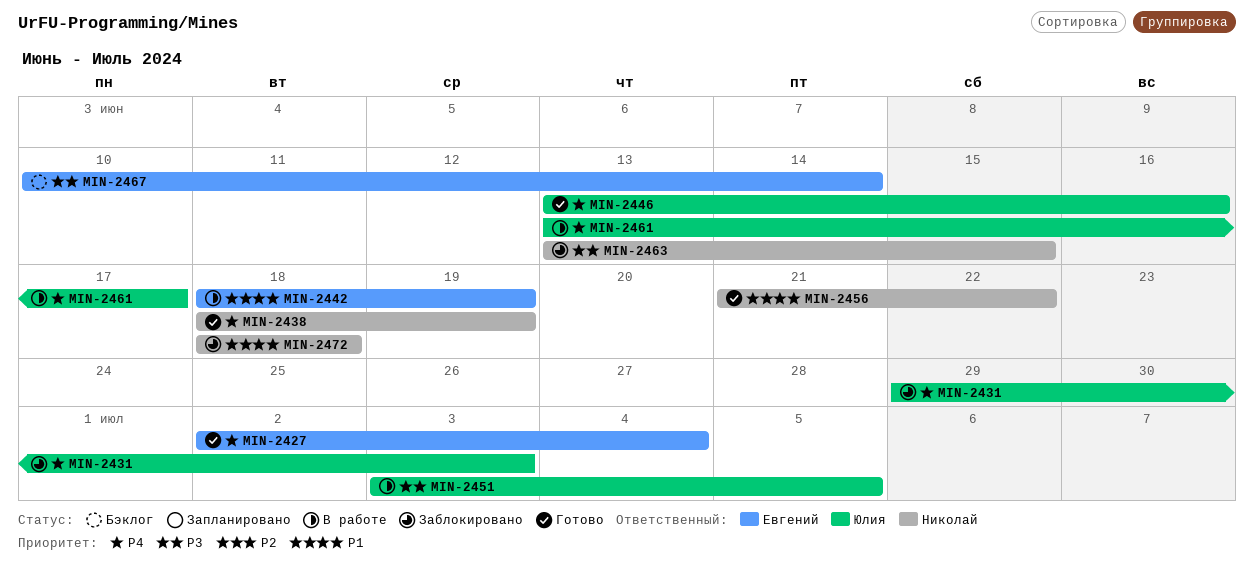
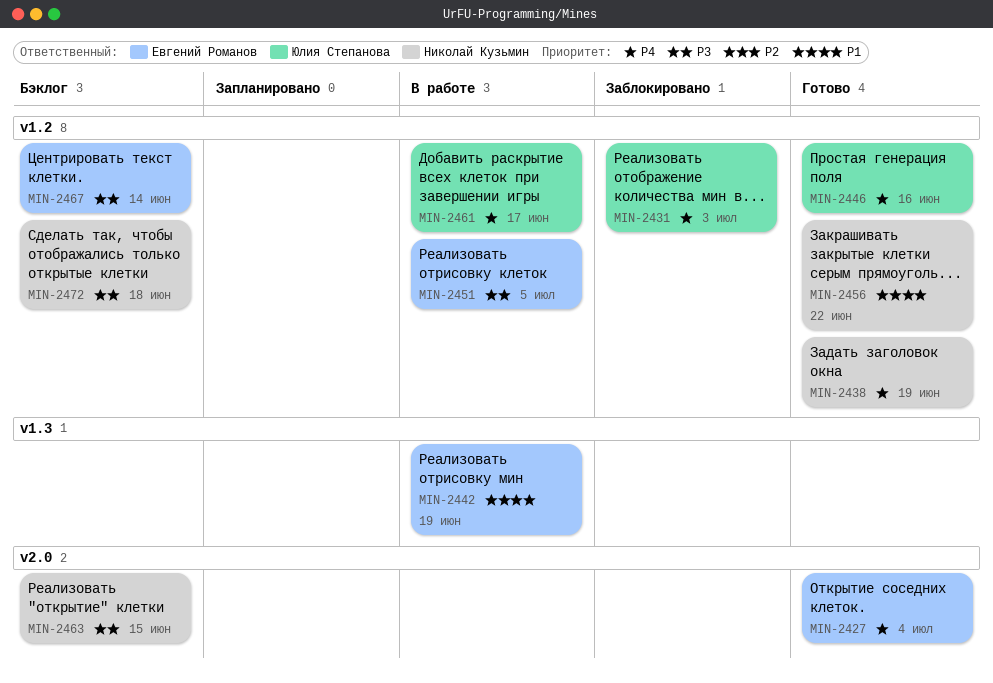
MIN-2451, owner: Юлия Степанова -> Евгений Романов
MIN-2463, status: Заблокировано -> Бэклог
MIN-2472, status: Заблокировано -> Бэклог
MIN-2472, priority: P1 -> P3

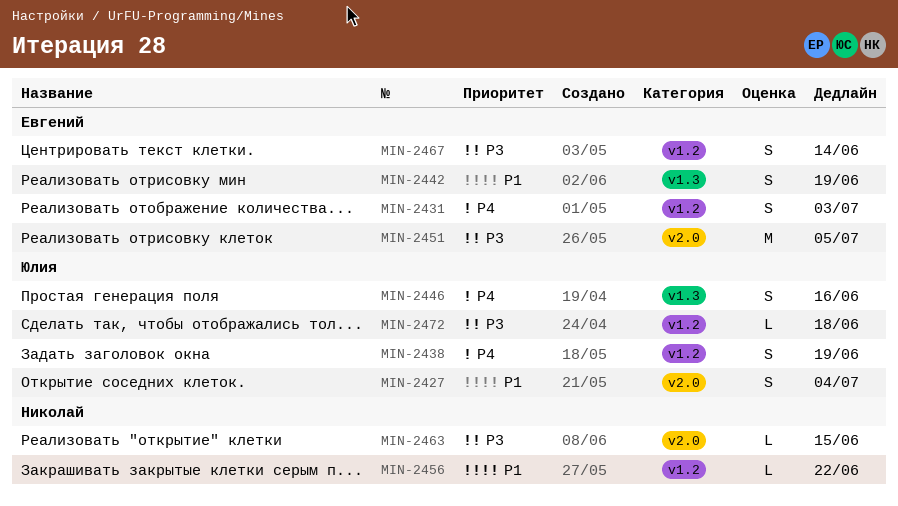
MIN-2427, owner: Евгений Романов -> Юлия Степанова
MIN-2427, priority: P4 -> P1
MIN-2431, owner: Юлия Степанова -> Евгений Романов
MIN-2438, owner: Николай Кузьмин -> Юлия Степанова
MIN-2446, label: v1.2 -> v1.3
MIN-2451, label: v1.2 -> v2.0
MIN-2461: present -> none
MIN-2472, owner: Николай Кузьмин -> Юлия Степанова

